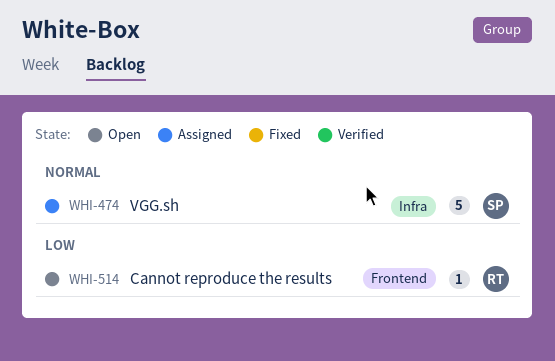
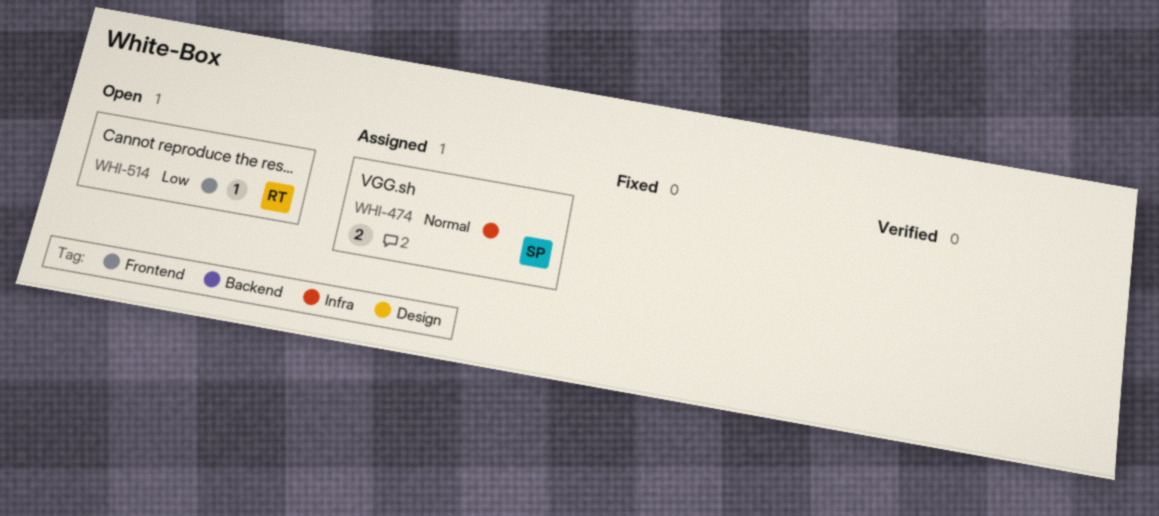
WHI-474, estimate: 5 -> 2

